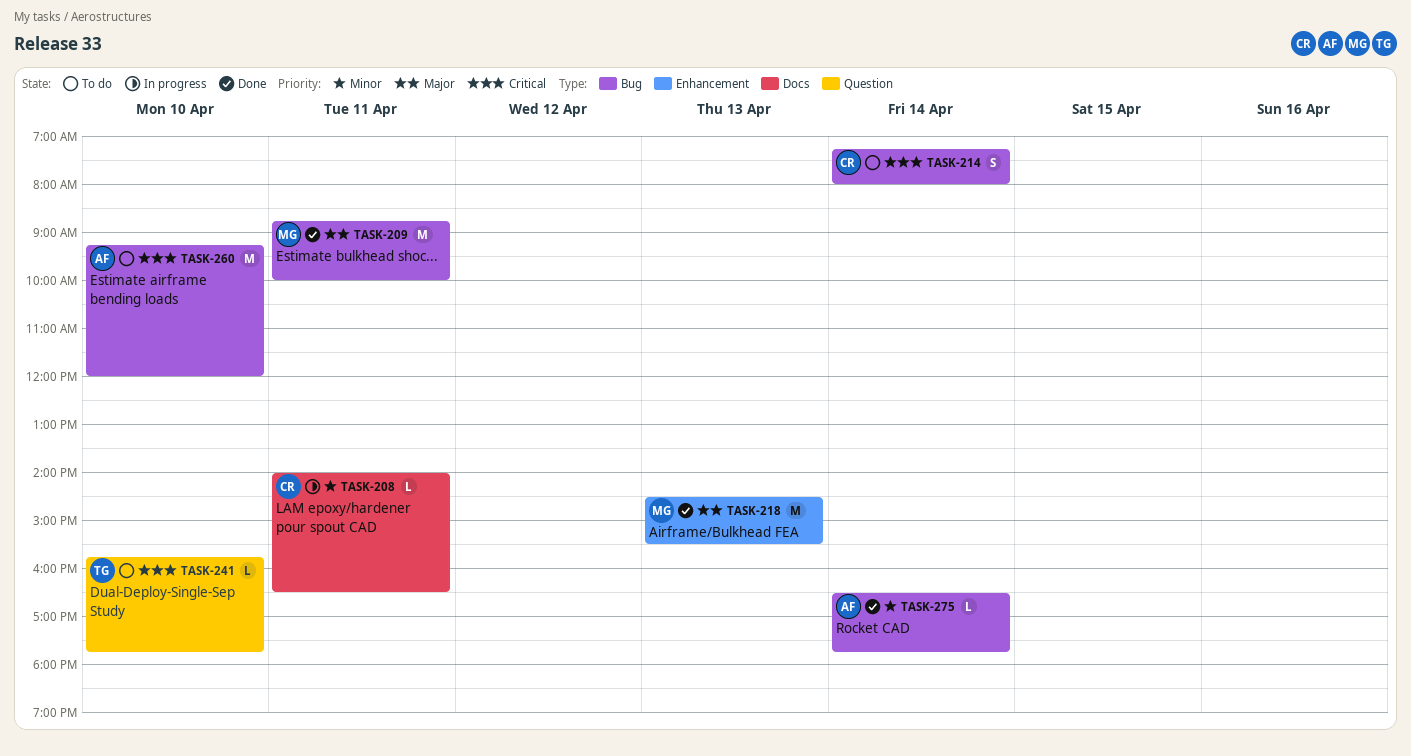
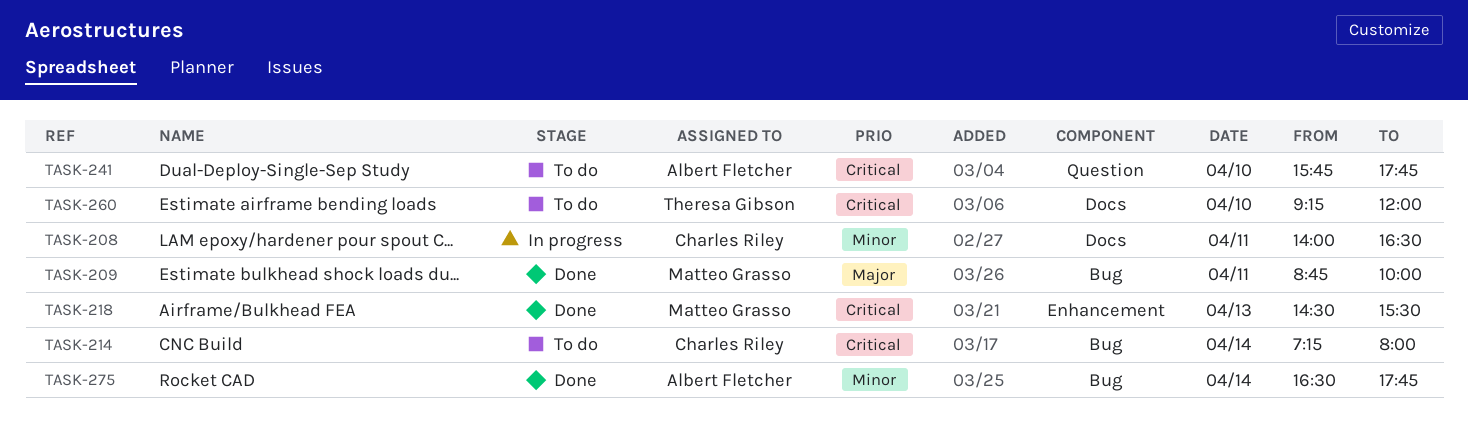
TASK-218, priority: Major -> Critical
TASK-241, owner: Theresa Gibson -> Albert Fletcher
TASK-260, owner: Albert Fletcher -> Theresa Gibson
TASK-260, label: Bug -> Docs

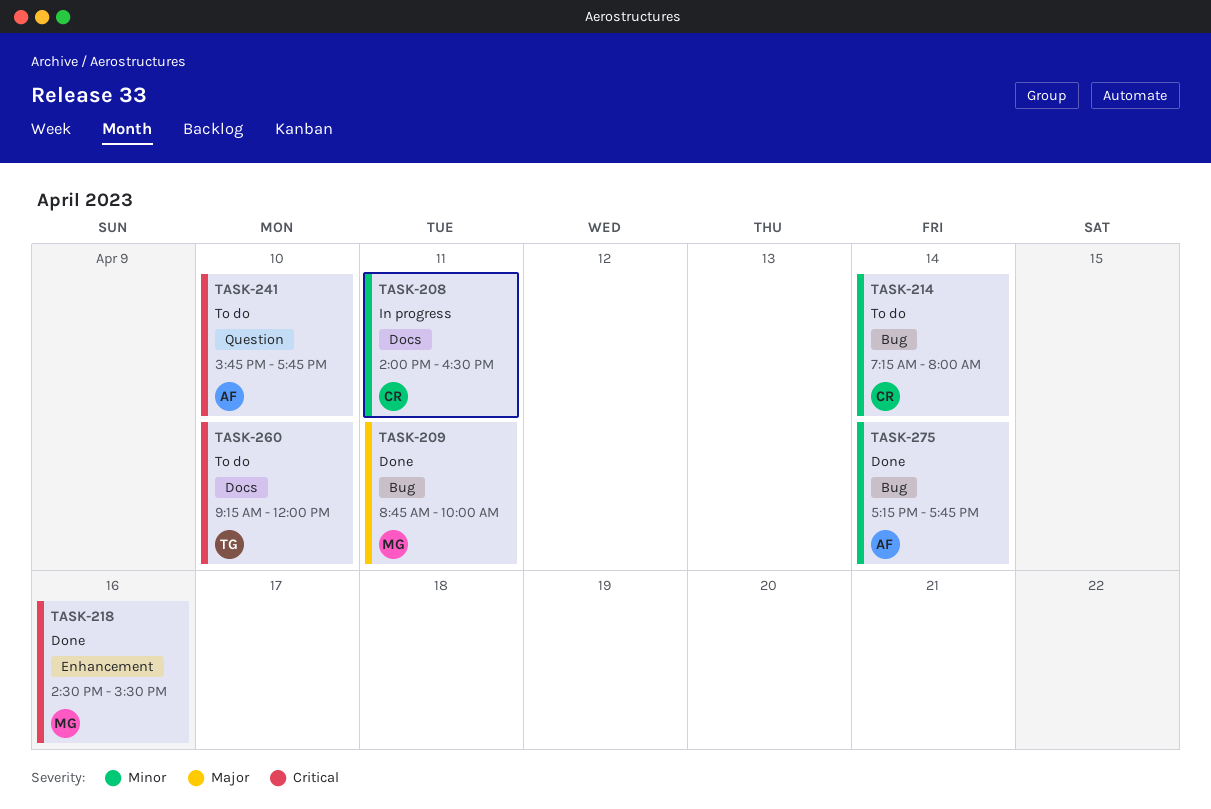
TASK-214, priority: Critical -> Minor
TASK-218, day: Apr 13 -> Apr 16
TASK-275, begins: 16:30 -> 17:15

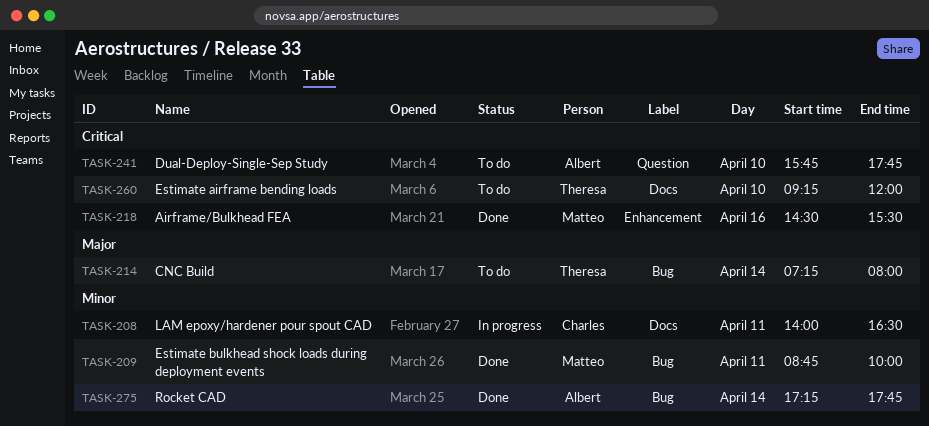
TASK-209, priority: Major -> Minor
TASK-214, owner: Charles -> Theresa
TASK-214, priority: Minor -> Major

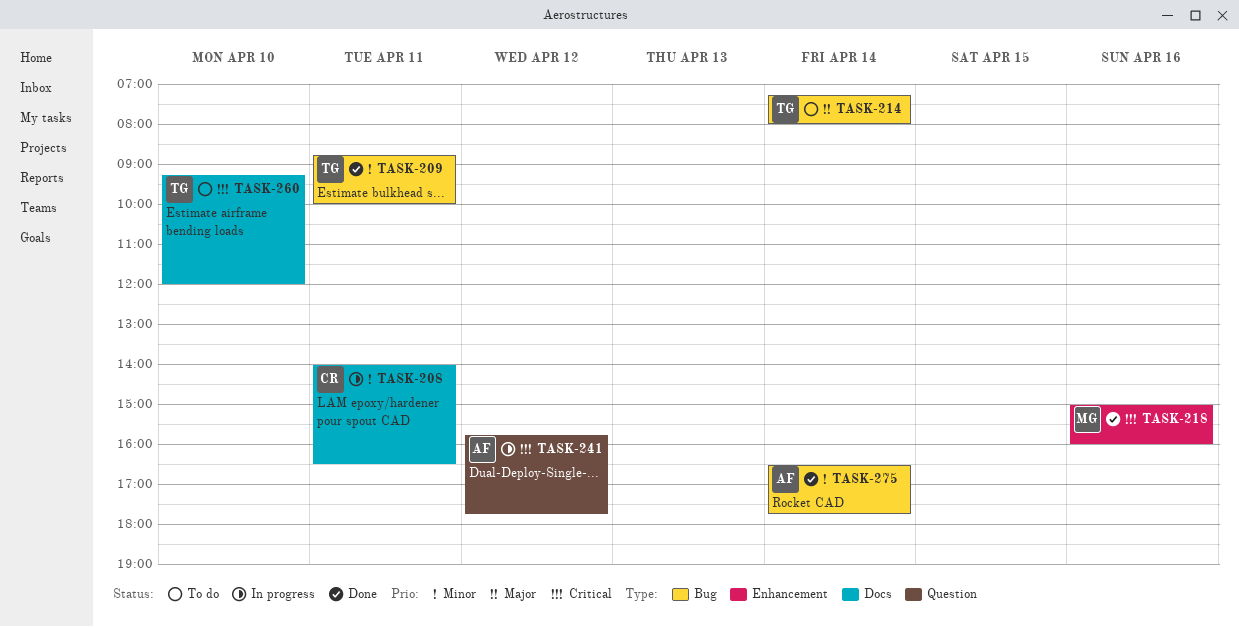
TASK-209, owner: Matteo -> Theresa
TASK-218, begins: 14:30 -> 15:00
TASK-218, ends: 15:30 -> 16:00
TASK-241, status: To do -> In progress
TASK-241, day: Apr 10 -> Apr 12
TASK-275, begins: 17:15 -> 16:30

